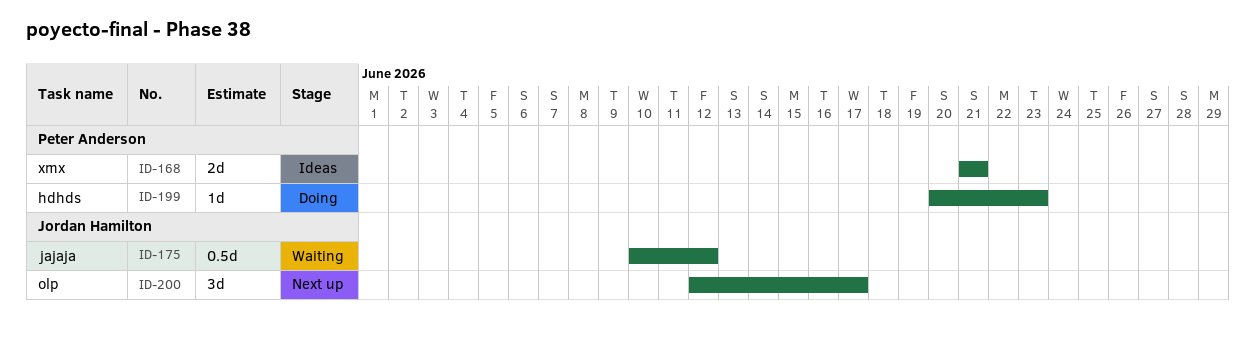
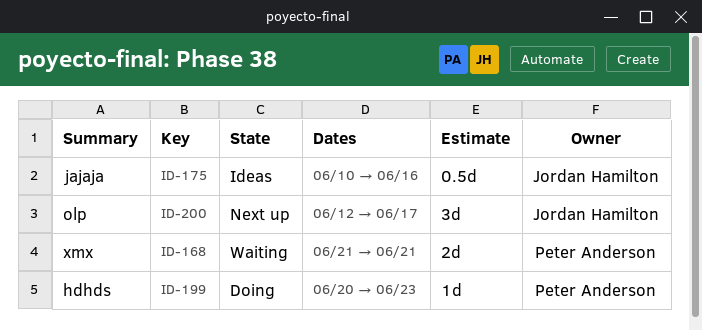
ID-168, status: Ideas -> Waiting
ID-175, status: Waiting -> Ideas
ID-175, due: Jun 12 -> Jun 16

